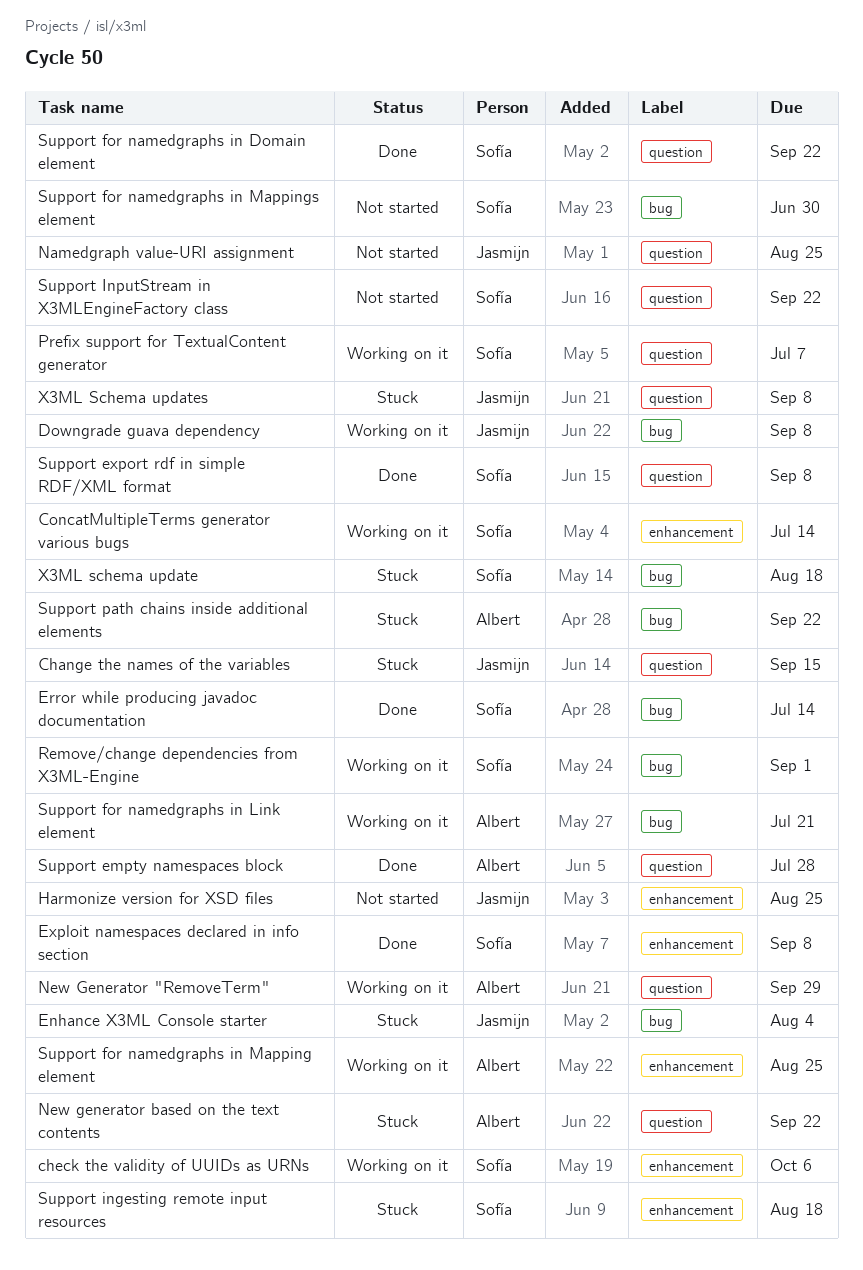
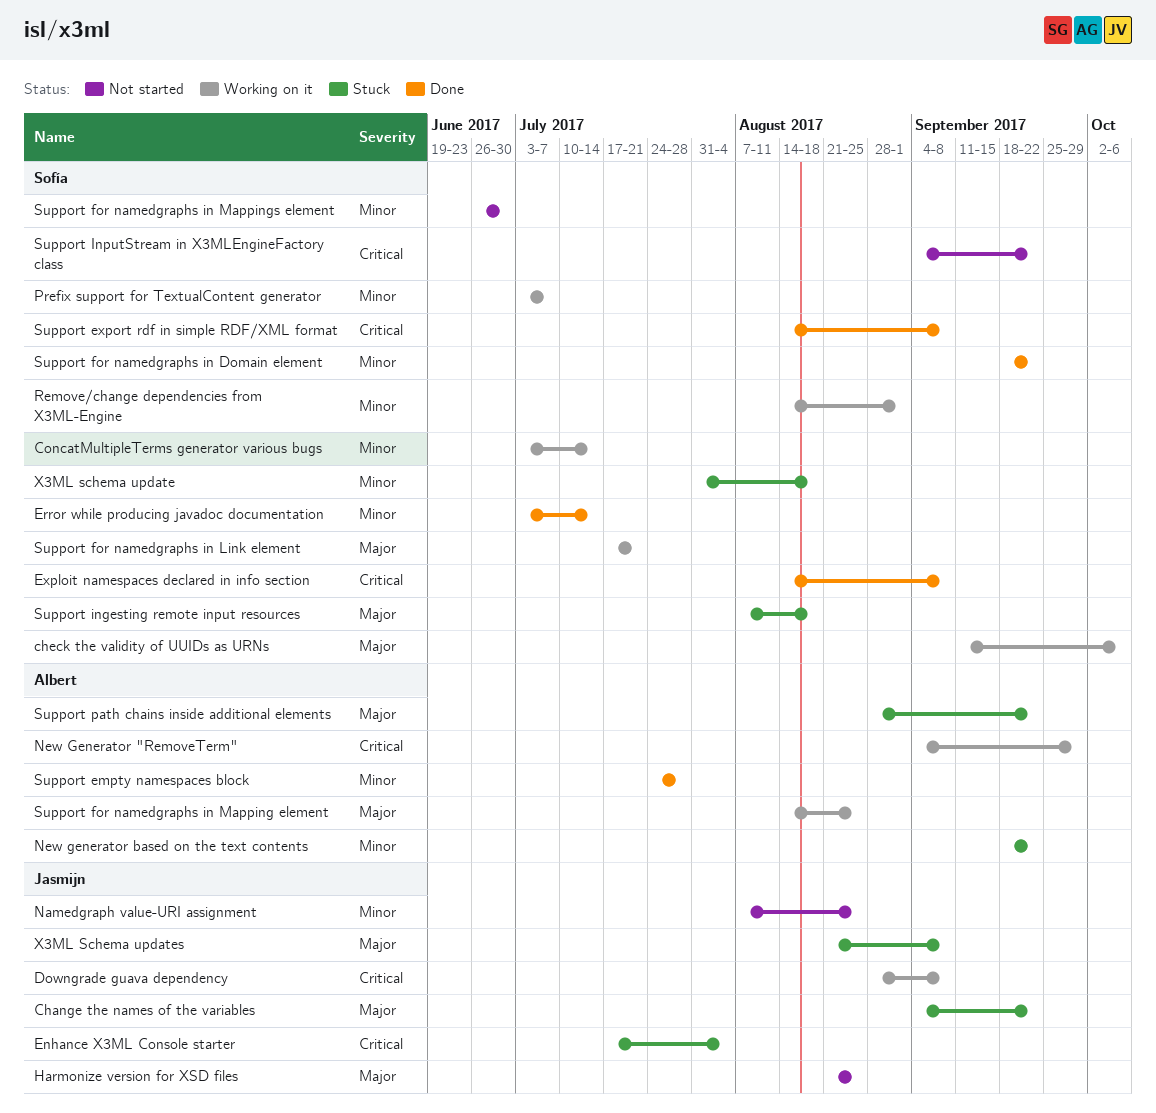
Change the names of the variables, due: Sep 15 -> Sep 22
Support for namedgraphs in Link element, owner: Albert -> Sofía

